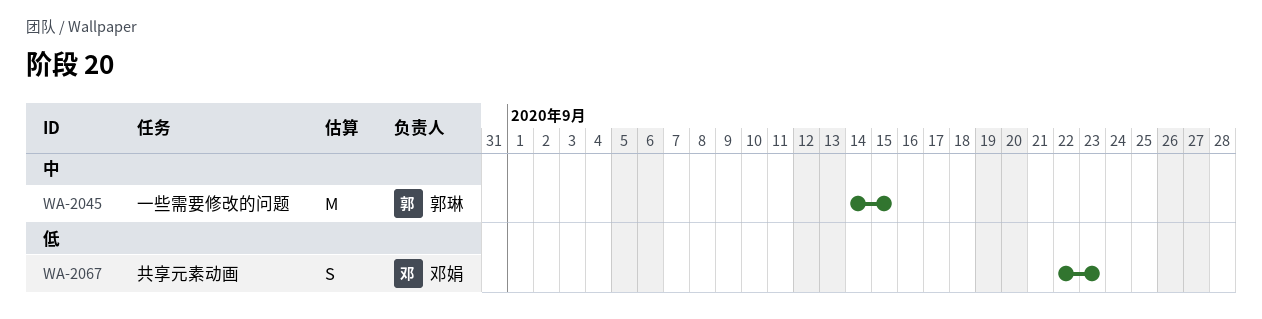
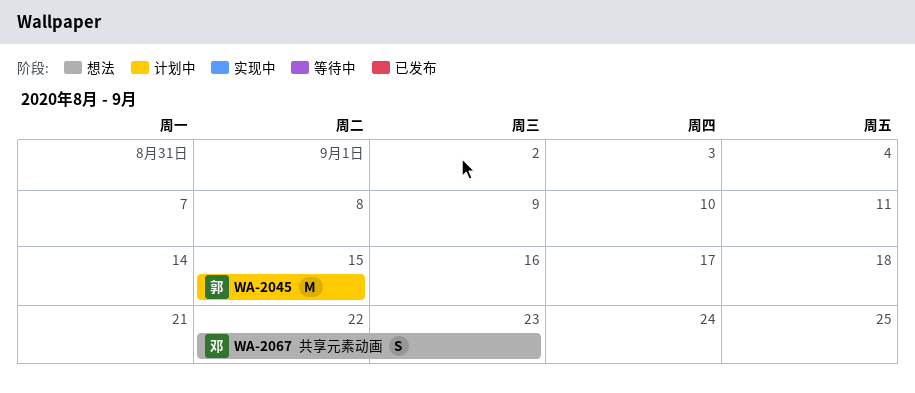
WA-2045, start: Sep 14 -> Sep 15

